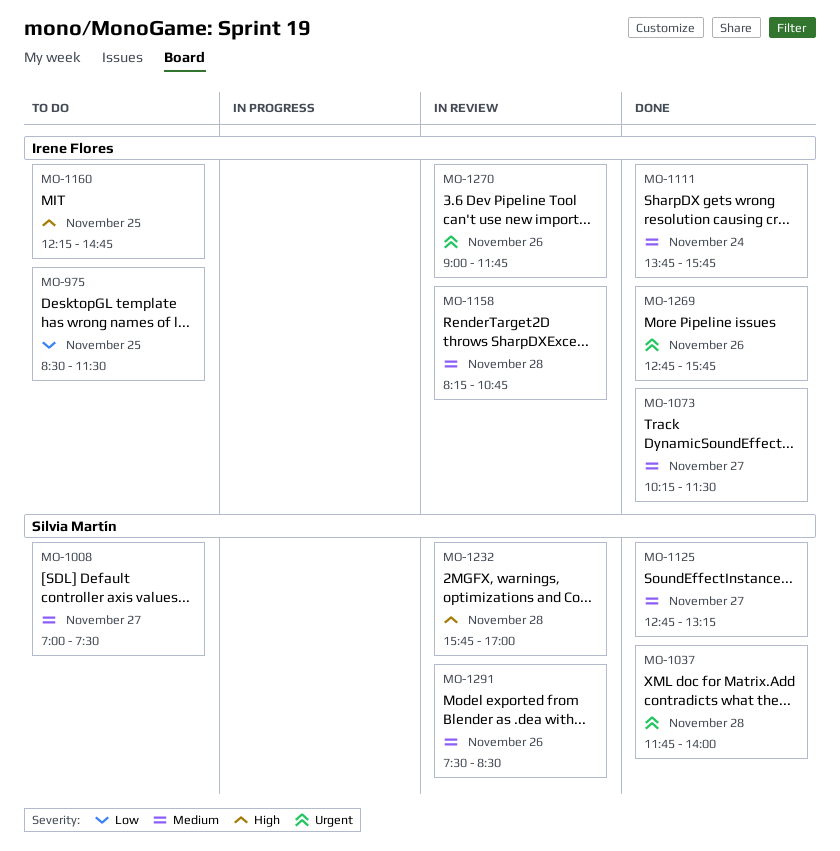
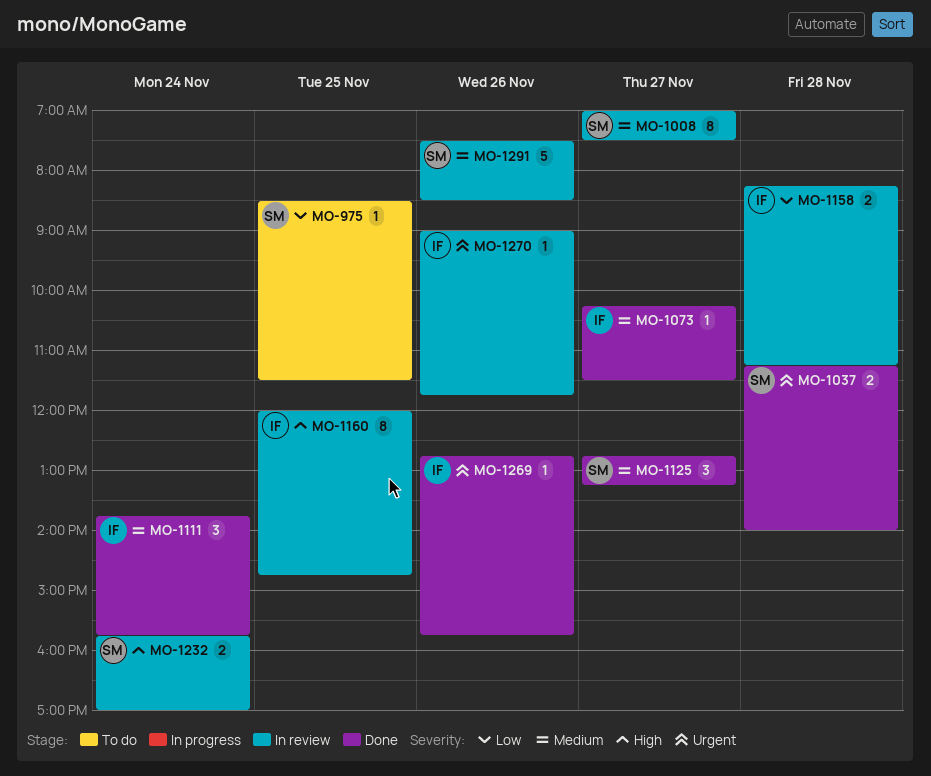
MO-975, owner: Irene Flores -> Silvia Martín
MO-1008, status: To do -> In review
MO-1037, begins: 11:45 -> 11:15
MO-1158, priority: Medium -> Low
MO-1158, ends: 10:45 -> 11:15
MO-1160, status: To do -> In review
MO-1160, begins: 12:15 -> 12:00
MO-1232, day: Nov 28 -> Nov 24

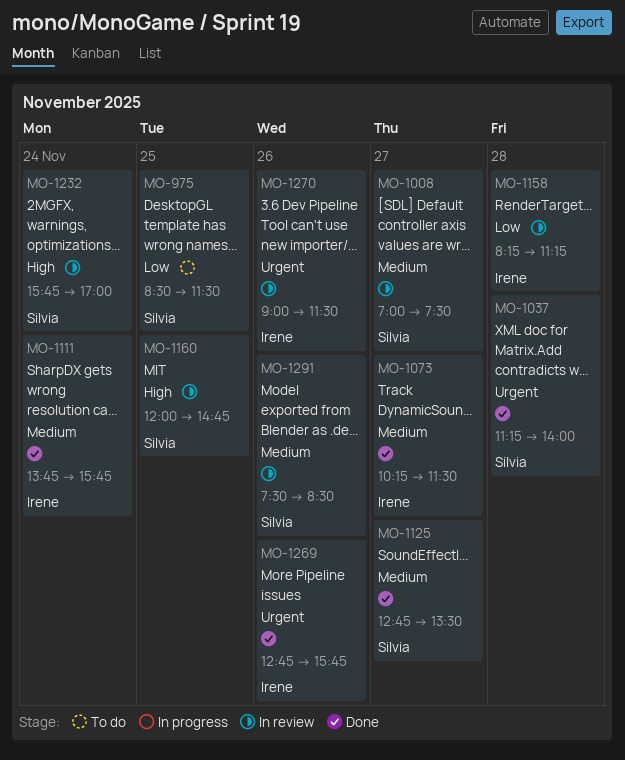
MO-1125, ends: 13:15 -> 13:30
MO-1160, owner: Irene -> Silvia
MO-1270, ends: 11:45 -> 11:30

